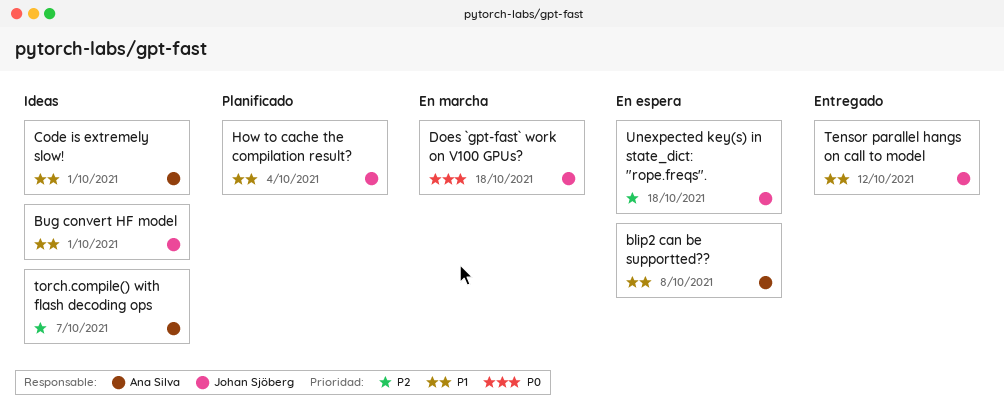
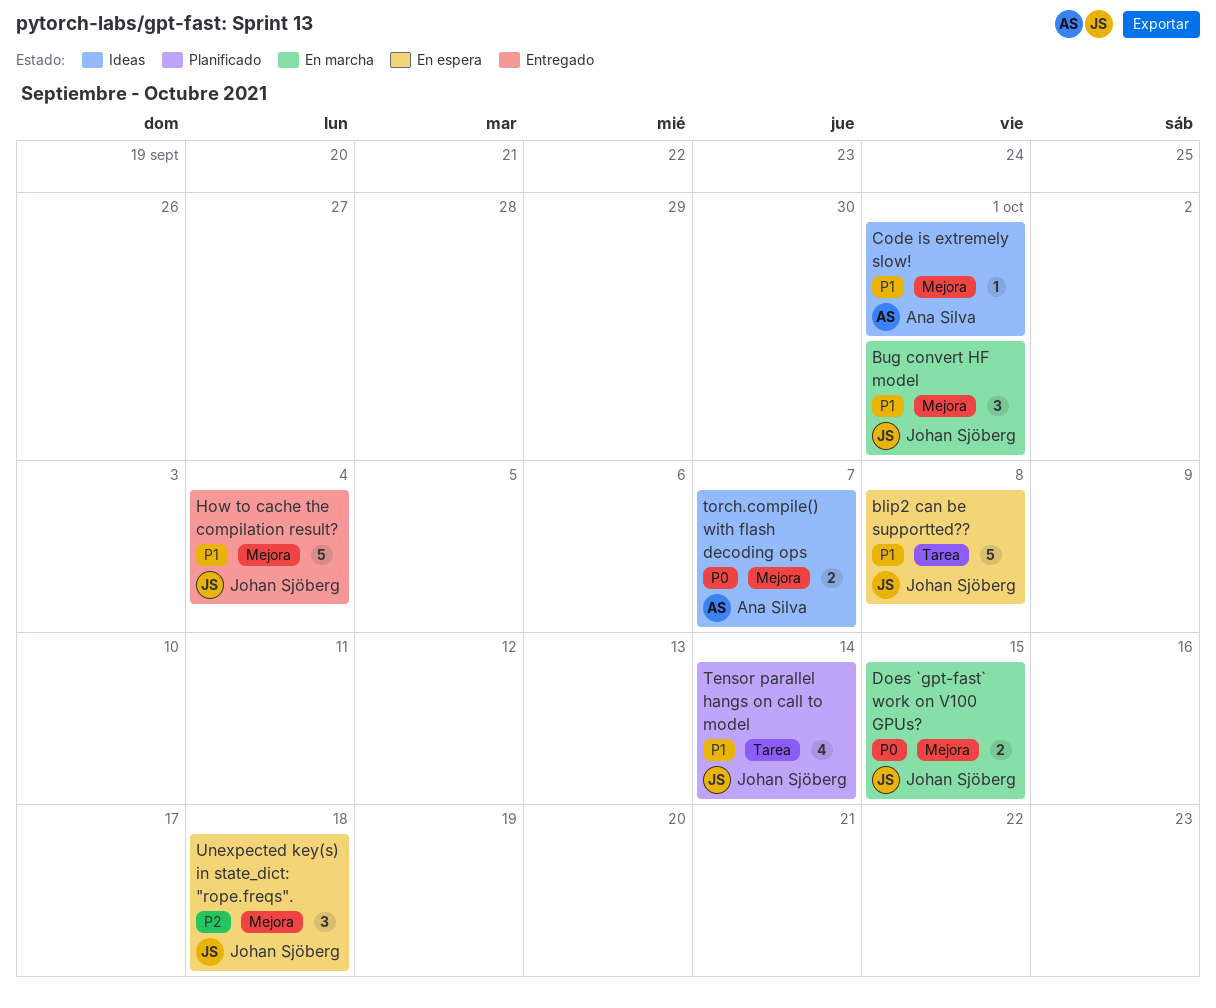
blip2 can be supportted??, owner: Ana Silva -> Johan Sjöberg
Bug convert HF model, status: Ideas -> En marcha
Does `gpt-fast` work on V100 GPUs?, due: Oct 18 -> Oct 15
How to cache the compilation result?, status: Planificado -> Entregado
Tensor parallel hangs on call to model, status: Entregado -> Planificado
Tensor parallel hangs on call to model, due: Oct 12 -> Oct 14
torch.compile() with flash decoding ops, priority: P2 -> P0

